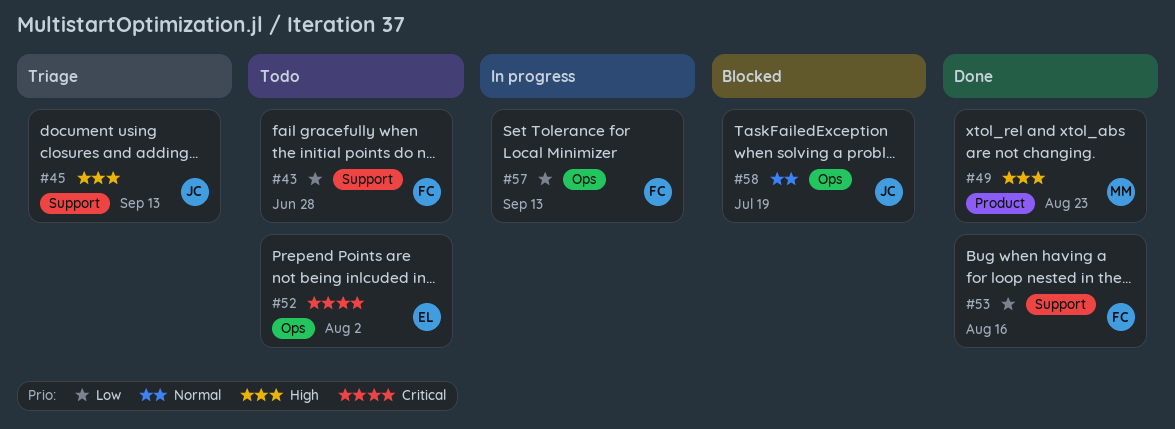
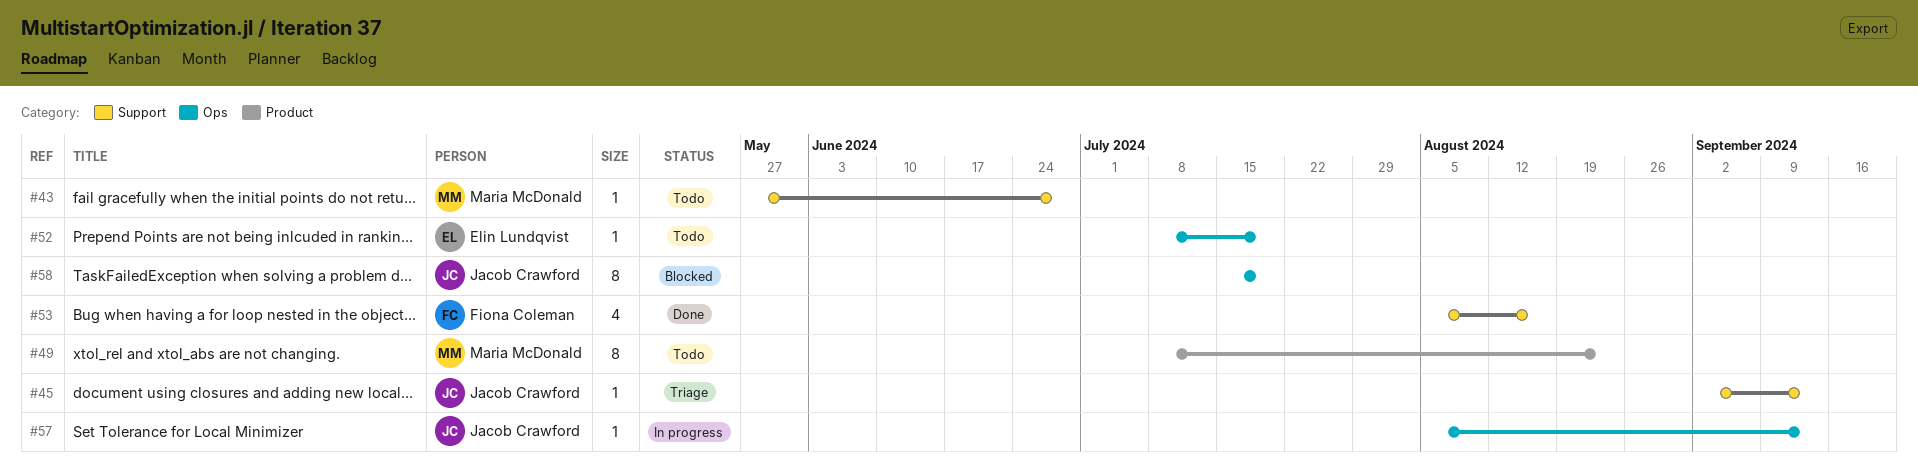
#43, owner: Fiona Coleman -> Maria McDonald
#49, status: Done -> Todo
#52, due: Aug 2 -> Jul 19
#57, owner: Fiona Coleman -> Jacob Crawford

